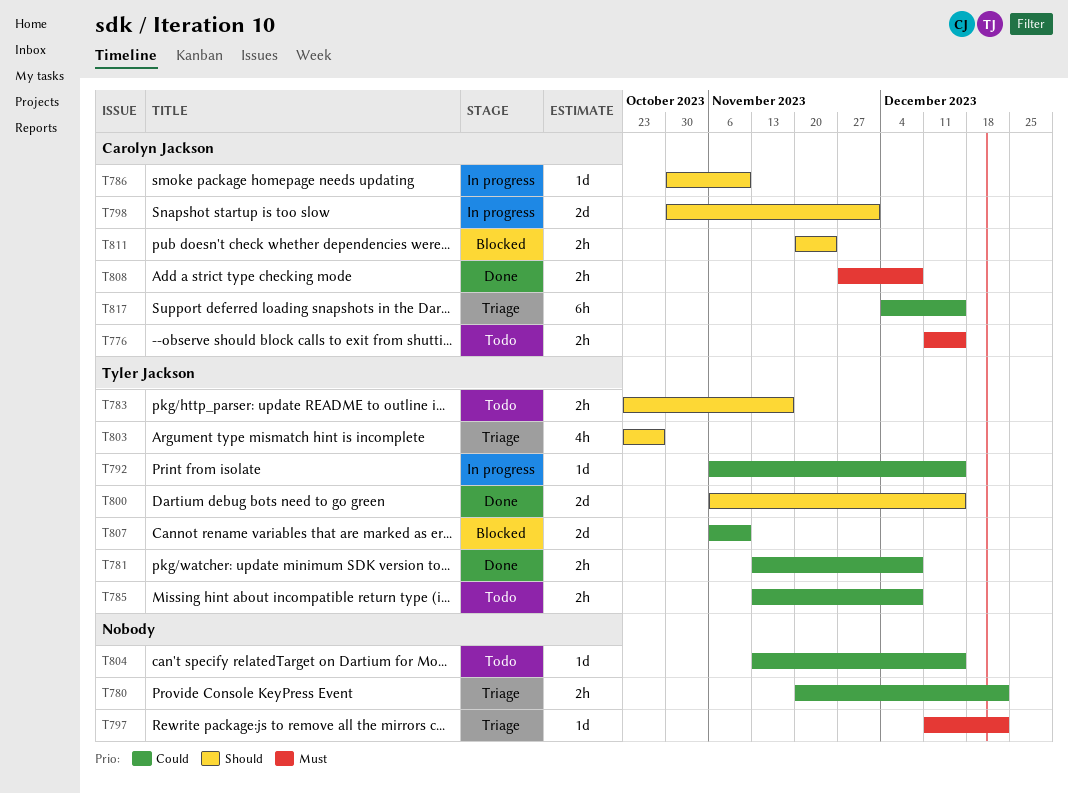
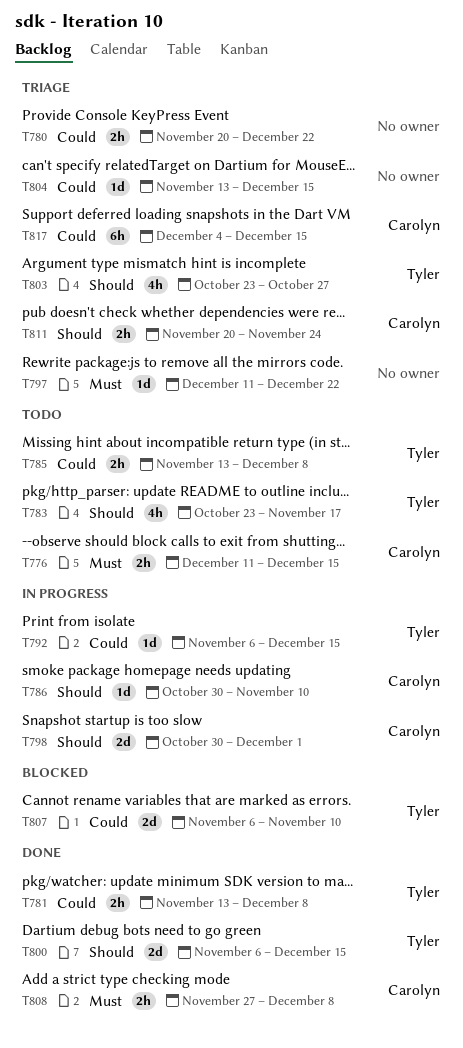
T783, estimate: 2h -> 4h
T804, status: Todo -> Triage
T811, status: Blocked -> Triage

